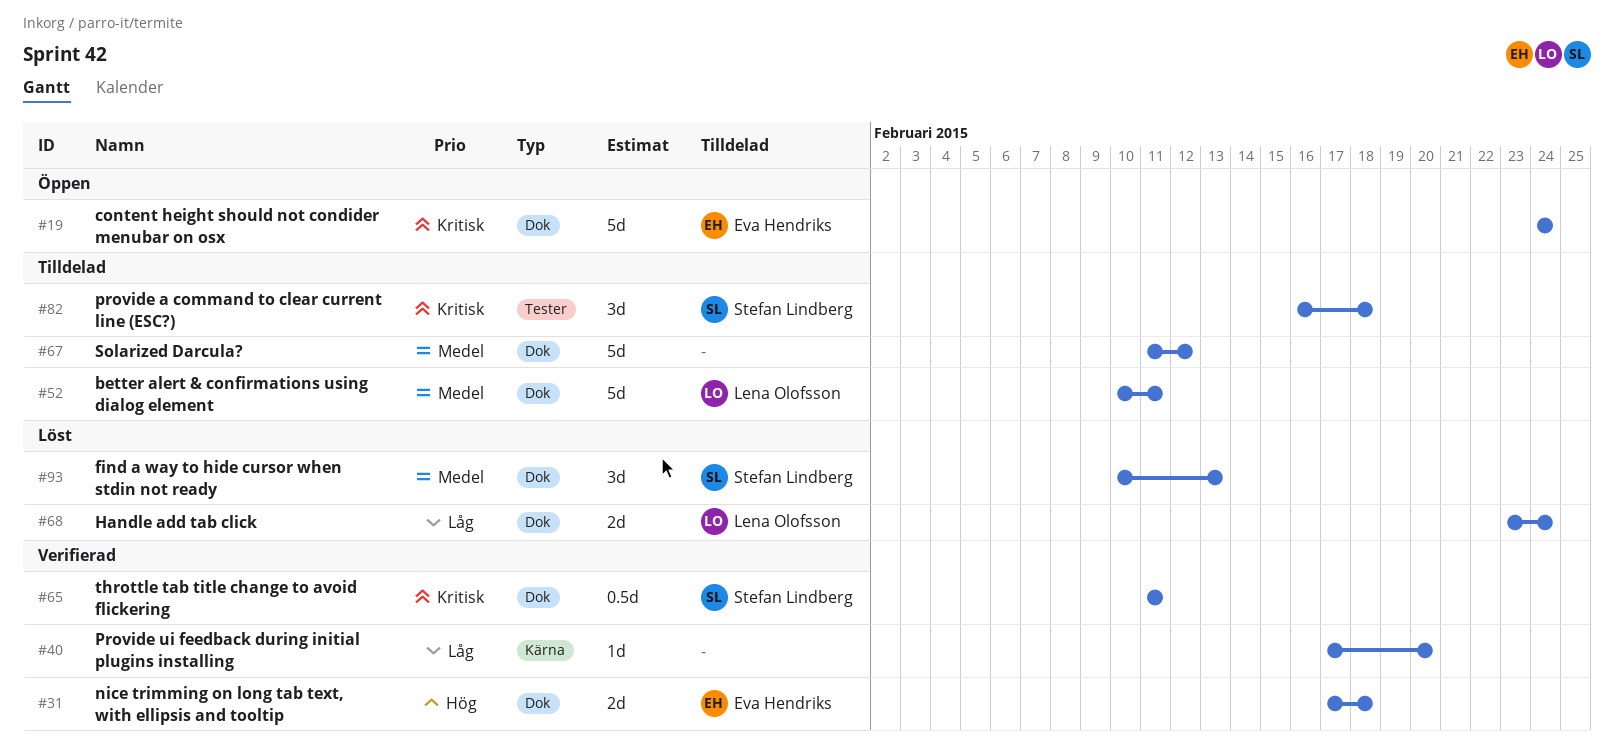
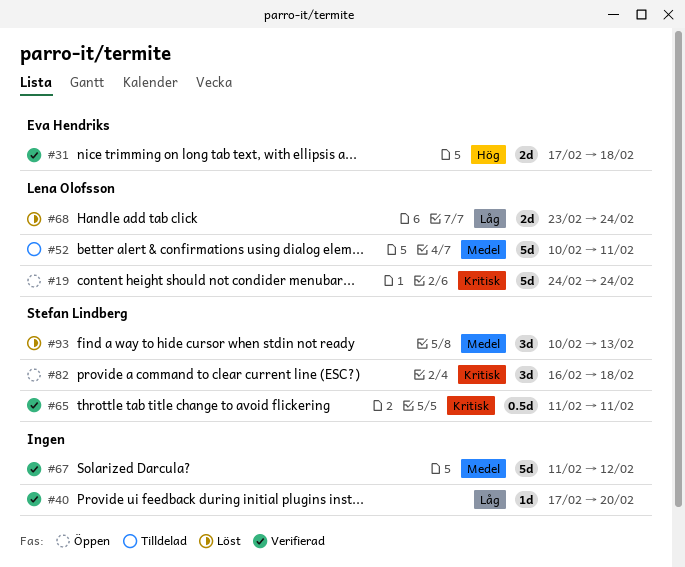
#19, owner: Eva Hendriks -> Lena Olofsson
#67, status: Tilldelad -> Verifierad
#82, status: Tilldelad -> Öppen

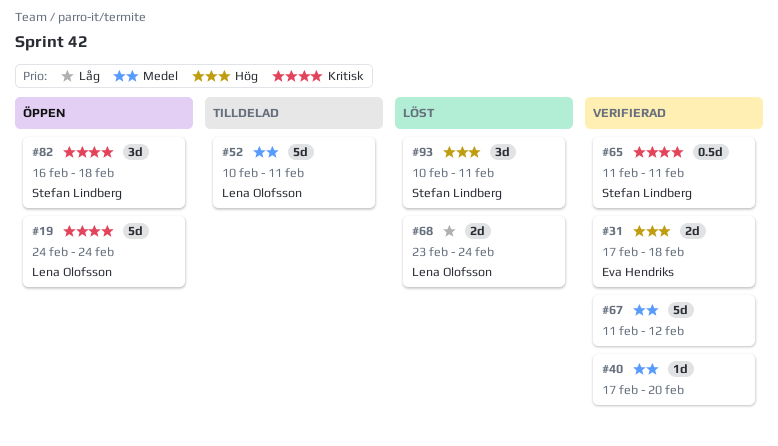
#40, priority: Låg -> Medel
#93, priority: Medel -> Hög
#93, due: Feb 13 -> Feb 11

